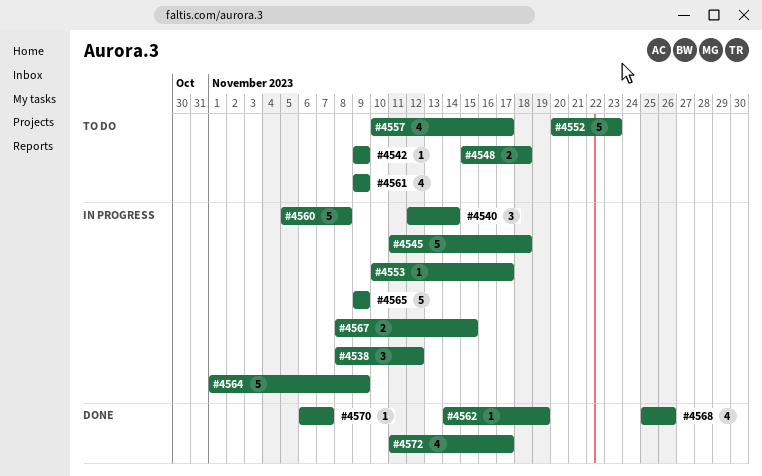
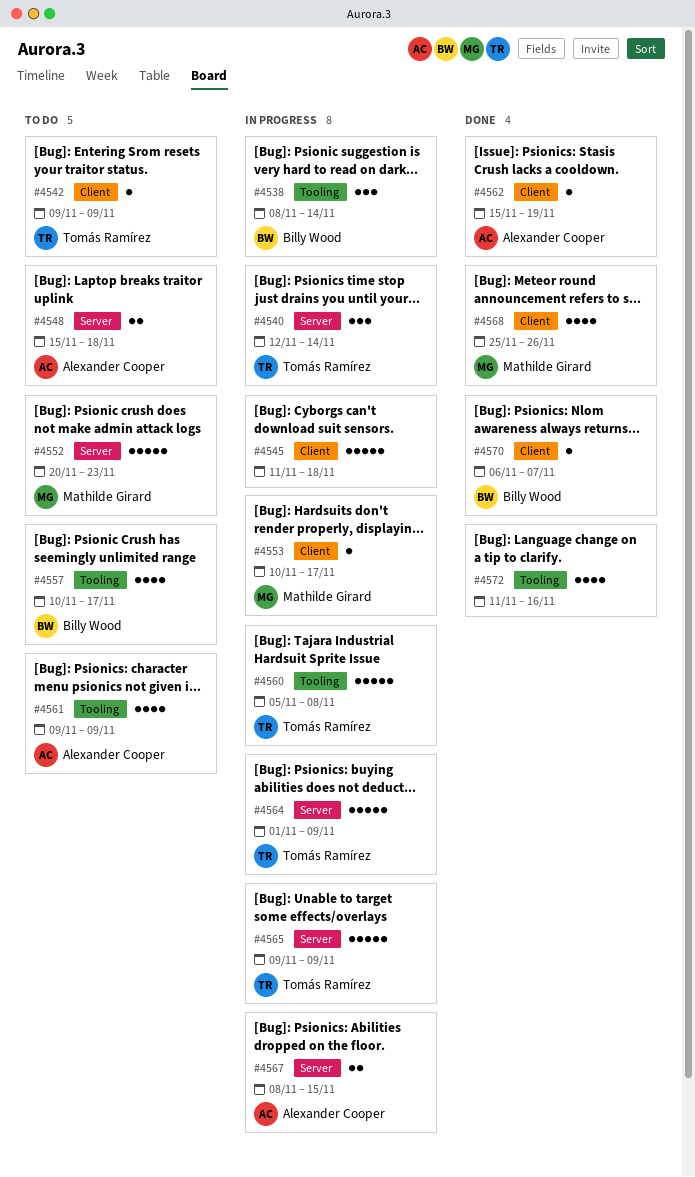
#4538, due: Nov 12 -> Nov 14
#4562, start: Nov 14 -> Nov 15
#4572, due: Nov 17 -> Nov 16

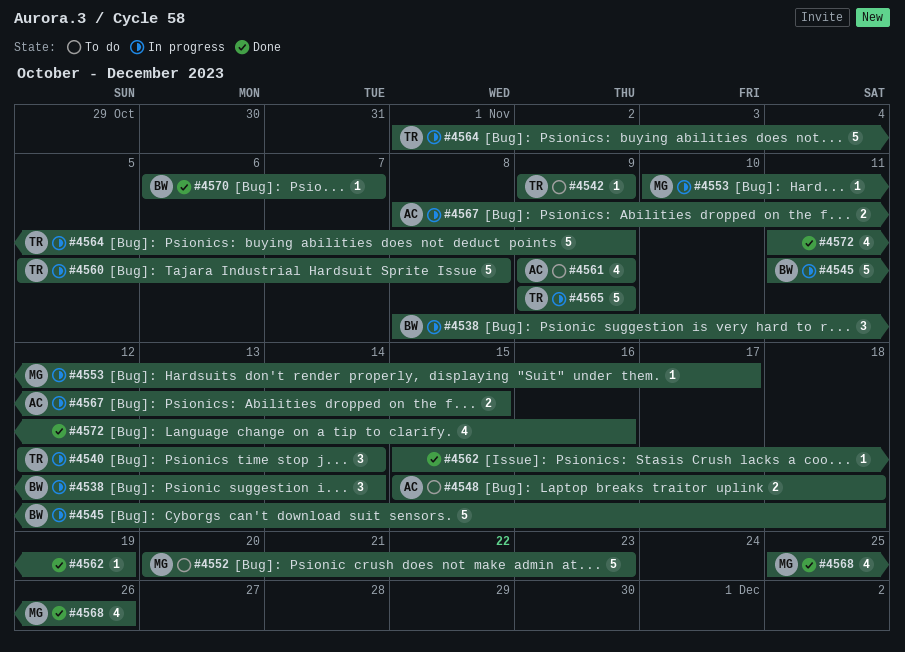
#4545, owner: none -> Billy Wood
#4557: present -> none
#4562, owner: Alexander Cooper -> none

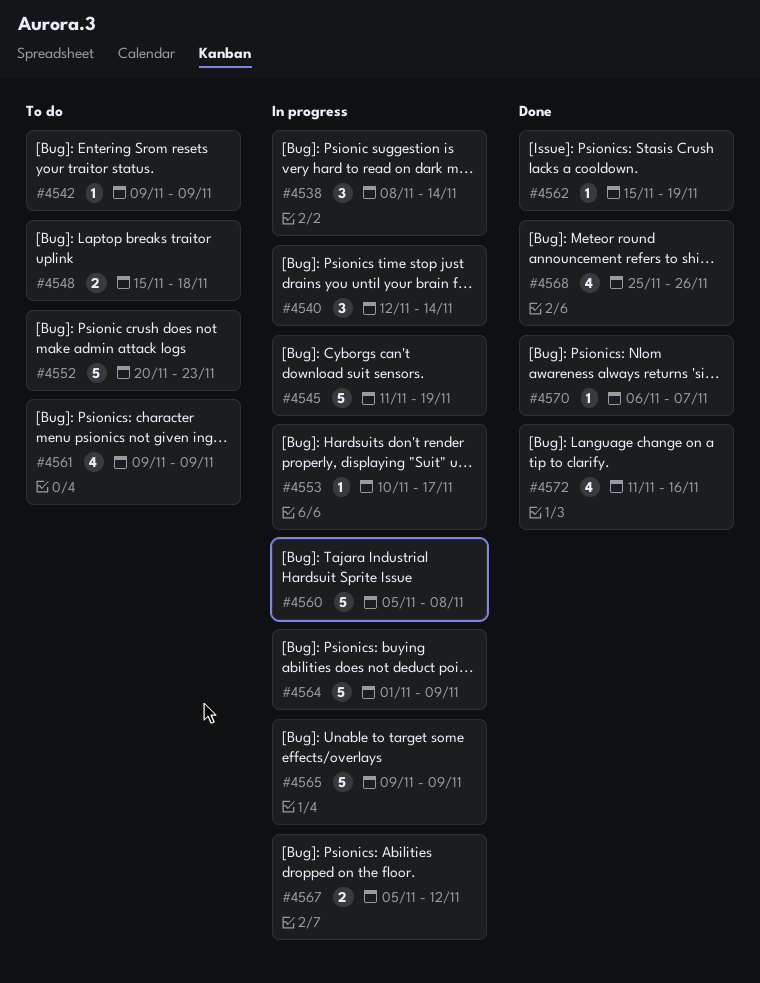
#4545, due: Nov 18 -> Nov 19
#4567, start: Nov 8 -> Nov 5
#4567, due: Nov 15 -> Nov 12

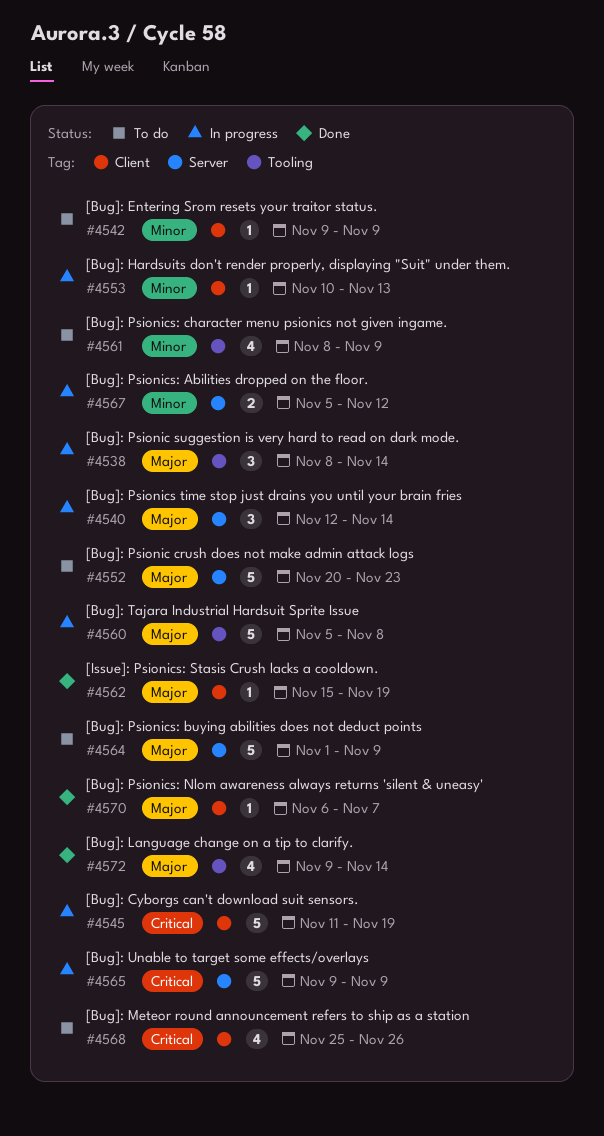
#4548: present -> none
#4553, due: Nov 17 -> Nov 13
#4561, start: Nov 9 -> Nov 8
#4564, status: In progress -> To do
#4568, status: Done -> To do
#4572, start: Nov 11 -> Nov 9
#4572, due: Nov 16 -> Nov 14

